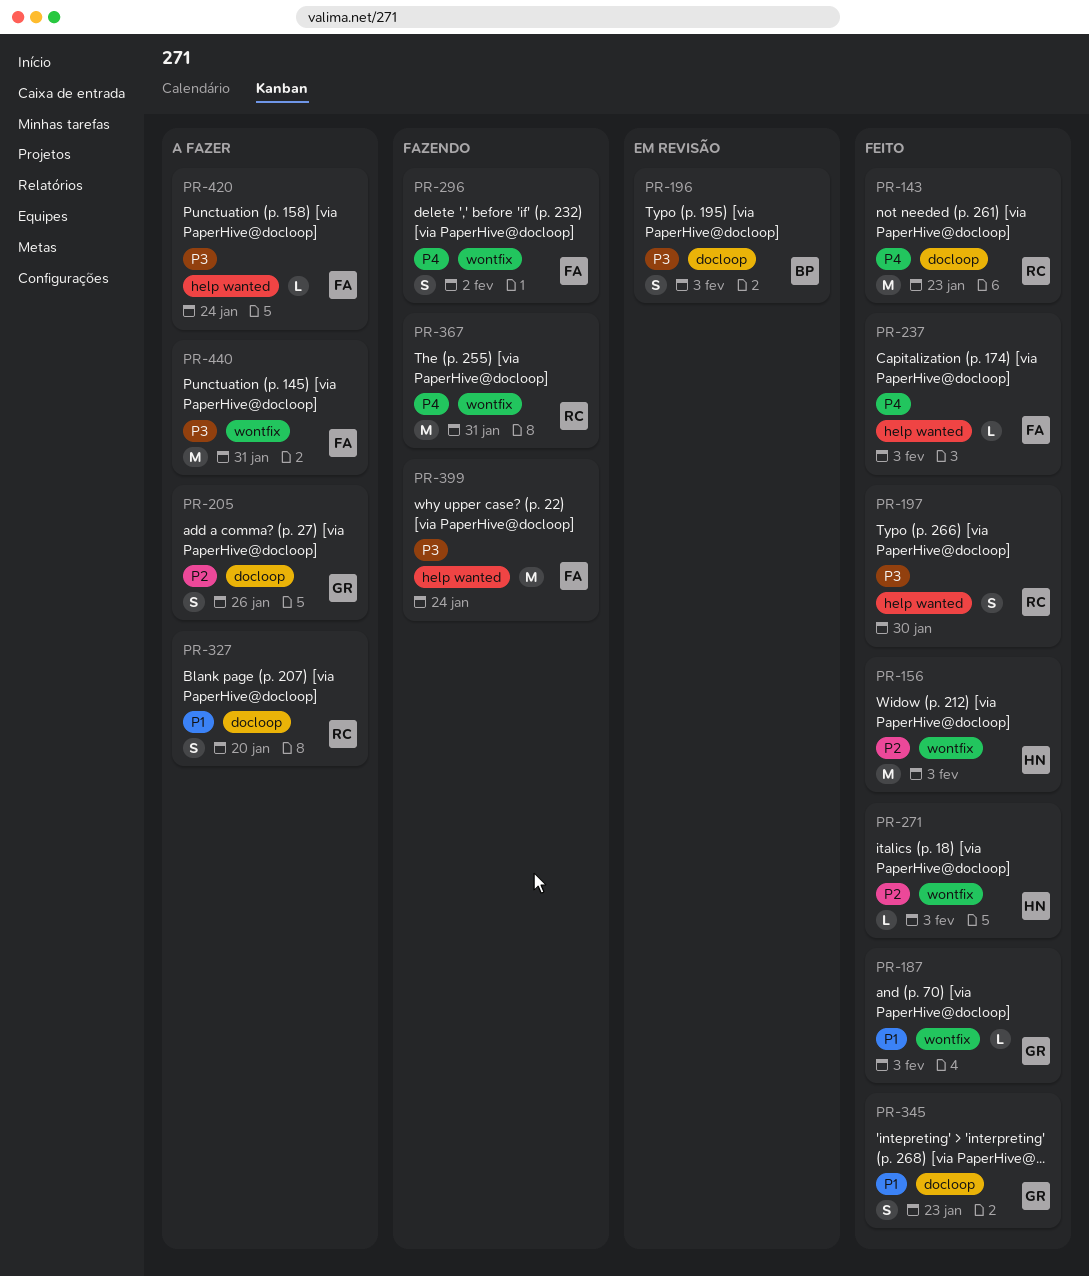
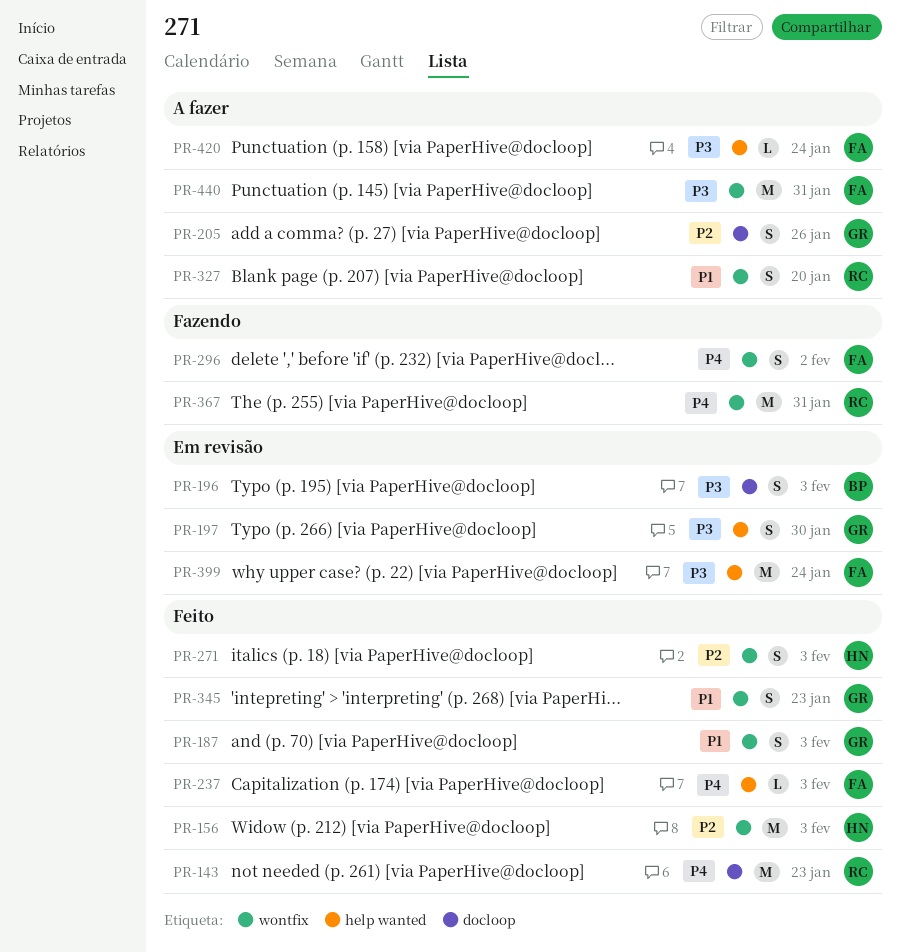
PR-187, estimate: L -> S
PR-197, status: Feito -> Em revisão
PR-197, owner: RC -> GR
PR-271, estimate: L -> S
PR-327, label: docloop -> wontfix
PR-345, label: docloop -> wontfix
PR-399, status: Fazendo -> Em revisão

